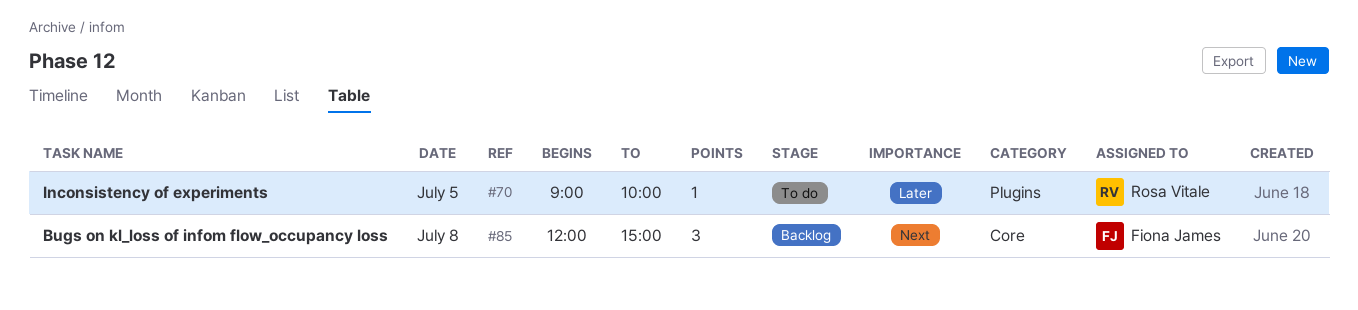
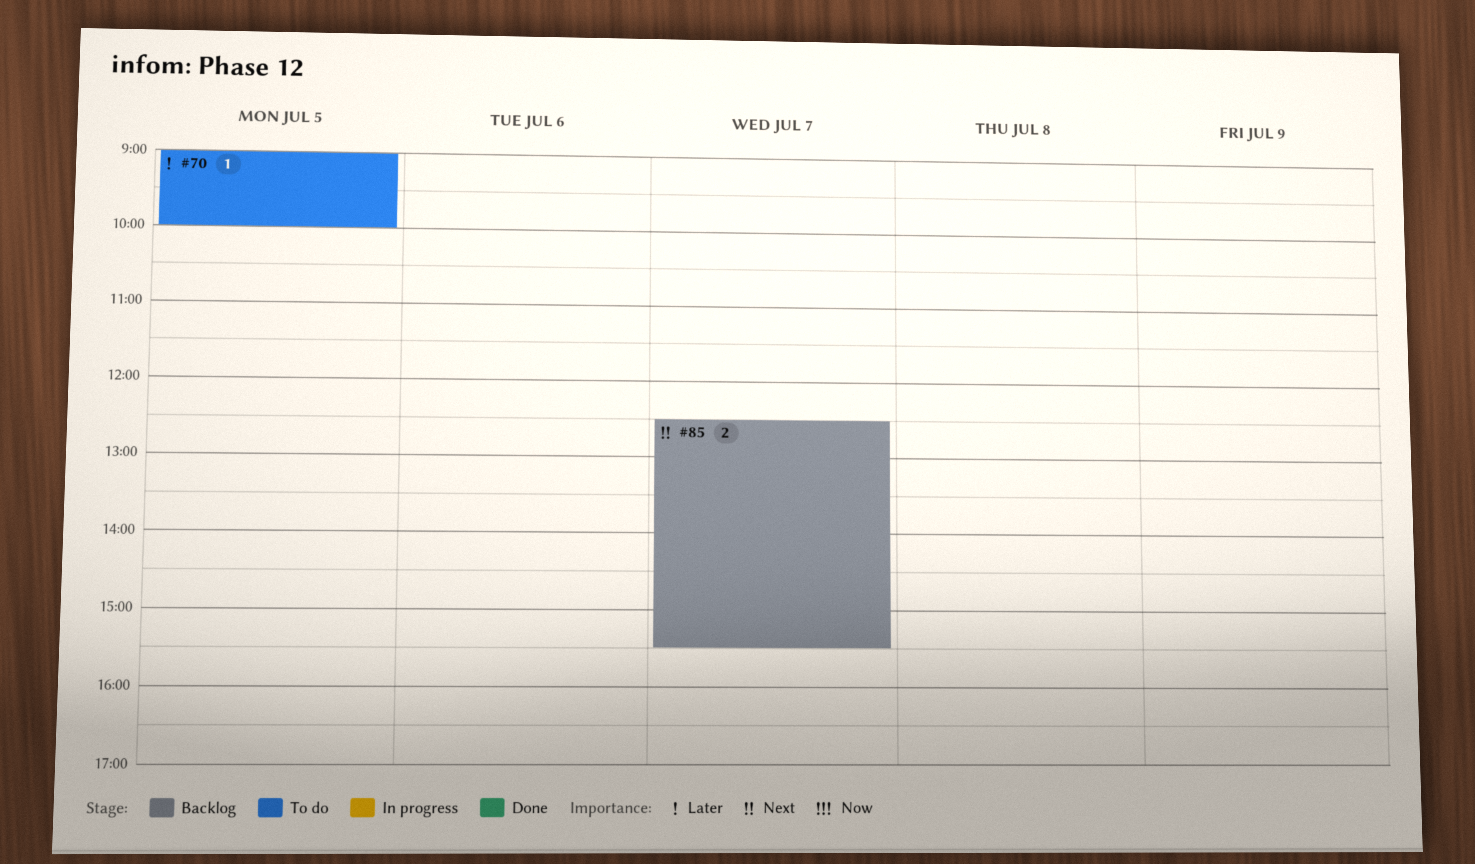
#85, estimate: 3 -> 2
#85, day: Jul 8 -> Jul 7
#85, begins: 12:00 -> 12:30
#85, ends: 15:00 -> 15:30

